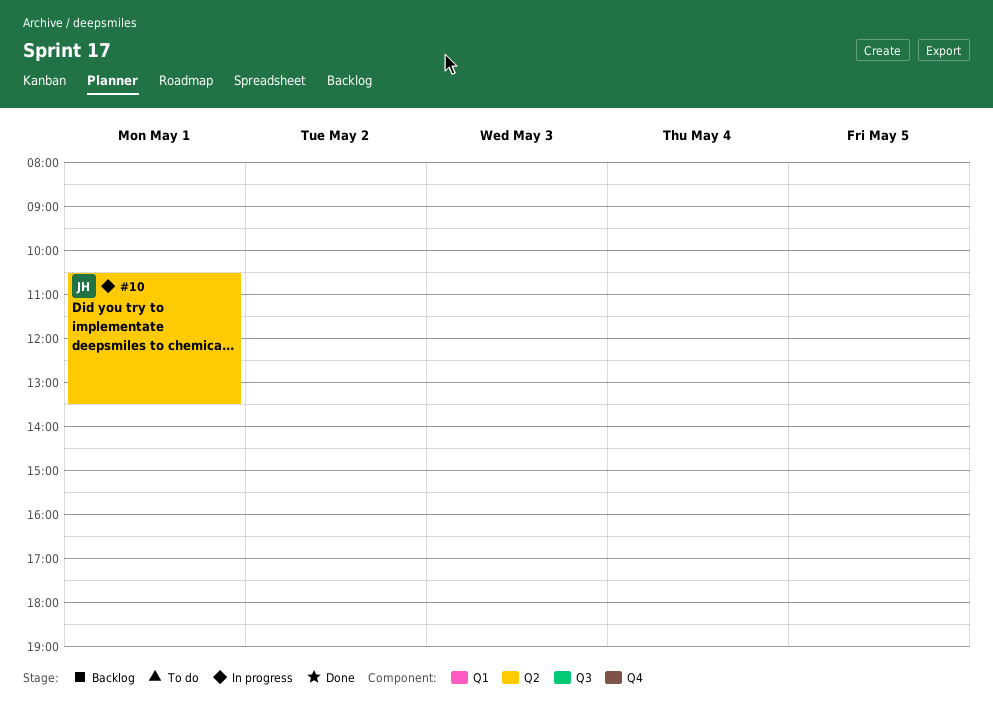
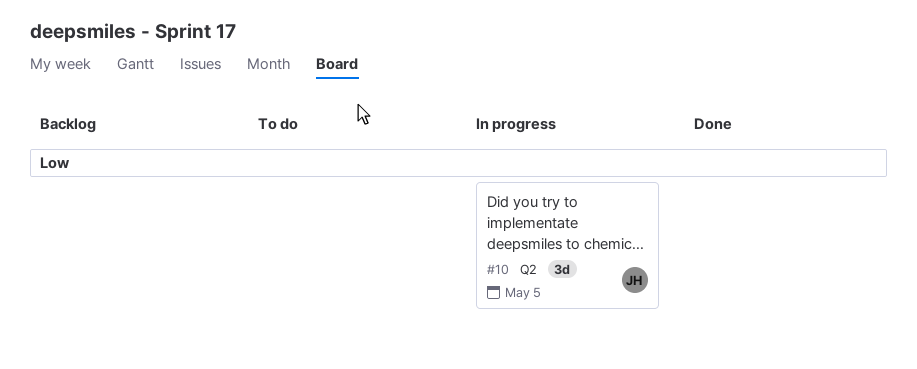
#10, day: May 1 -> May 5

